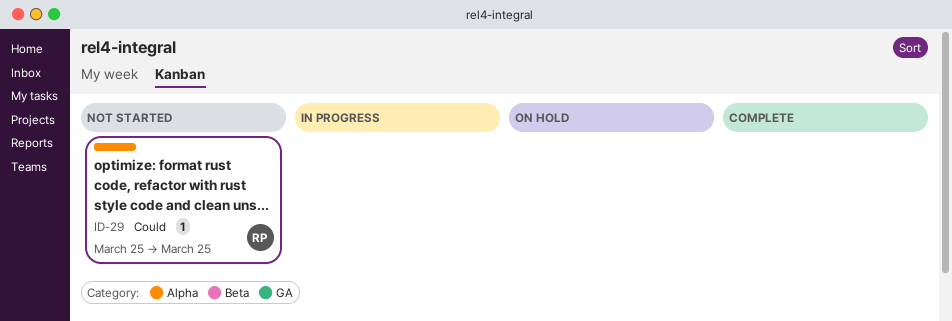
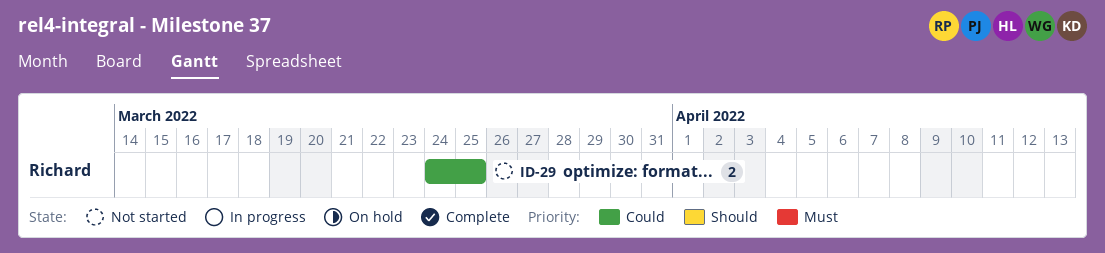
ID-29, estimate: 1 -> 2
ID-29, start: Mar 25 -> Mar 24

